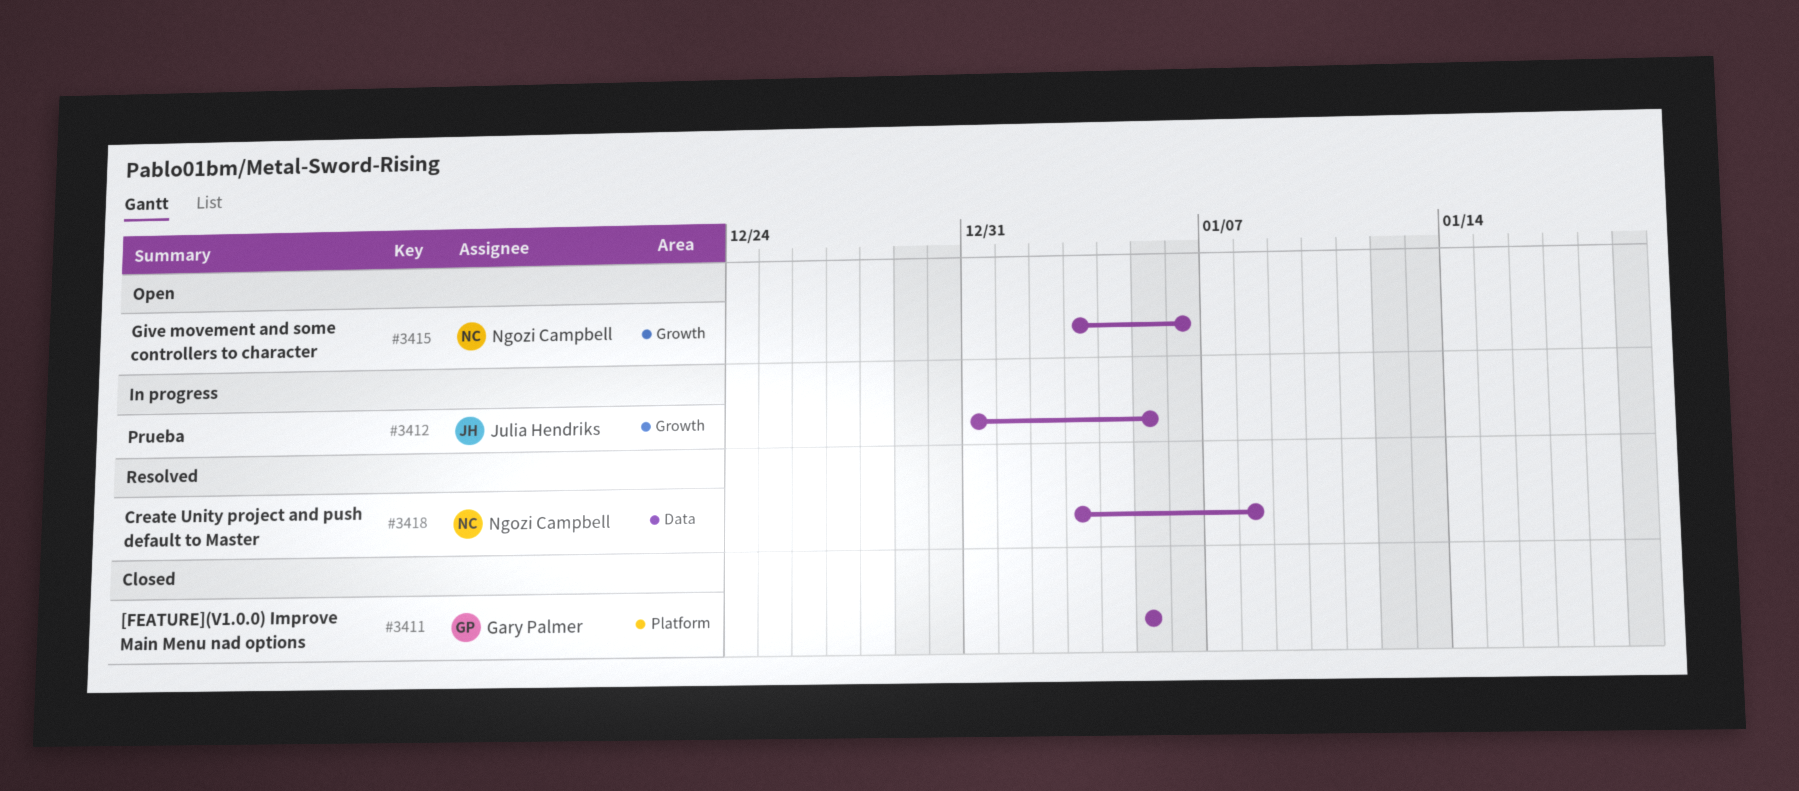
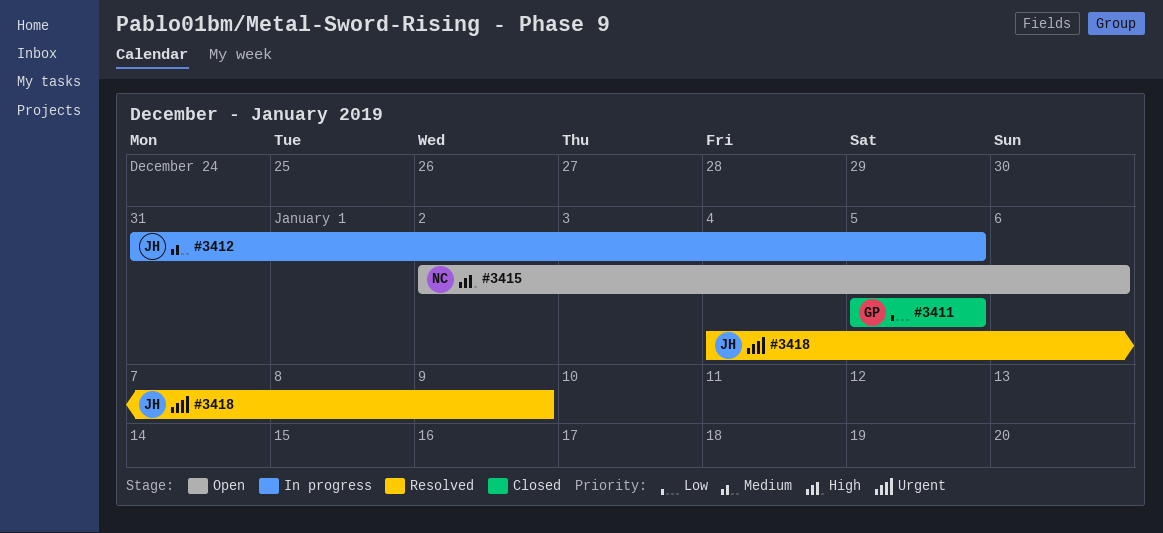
#3415, start: Jan 3 -> Jan 2
#3418, owner: Ngozi Campbell -> Julia Hendriks
#3418, start: Jan 3 -> Jan 4
#3418, due: Jan 8 -> Jan 9

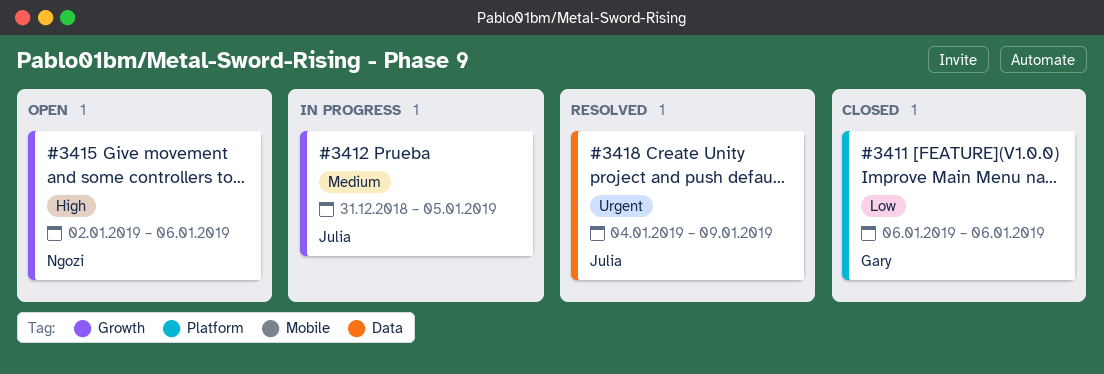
#3411, start: Jan 5 -> Jan 6
#3411, due: Jan 5 -> Jan 6

